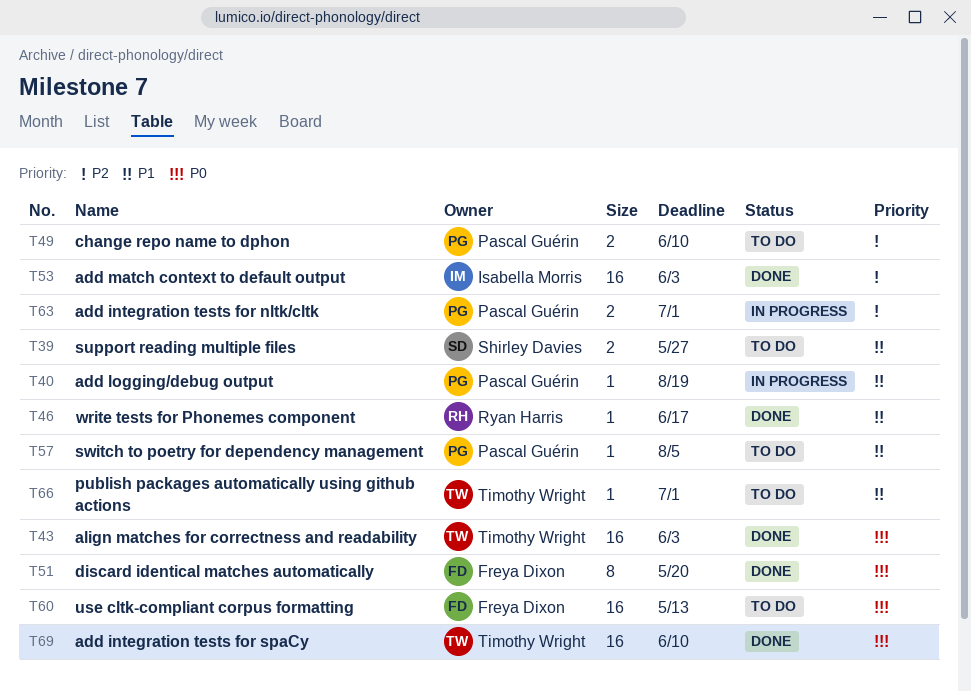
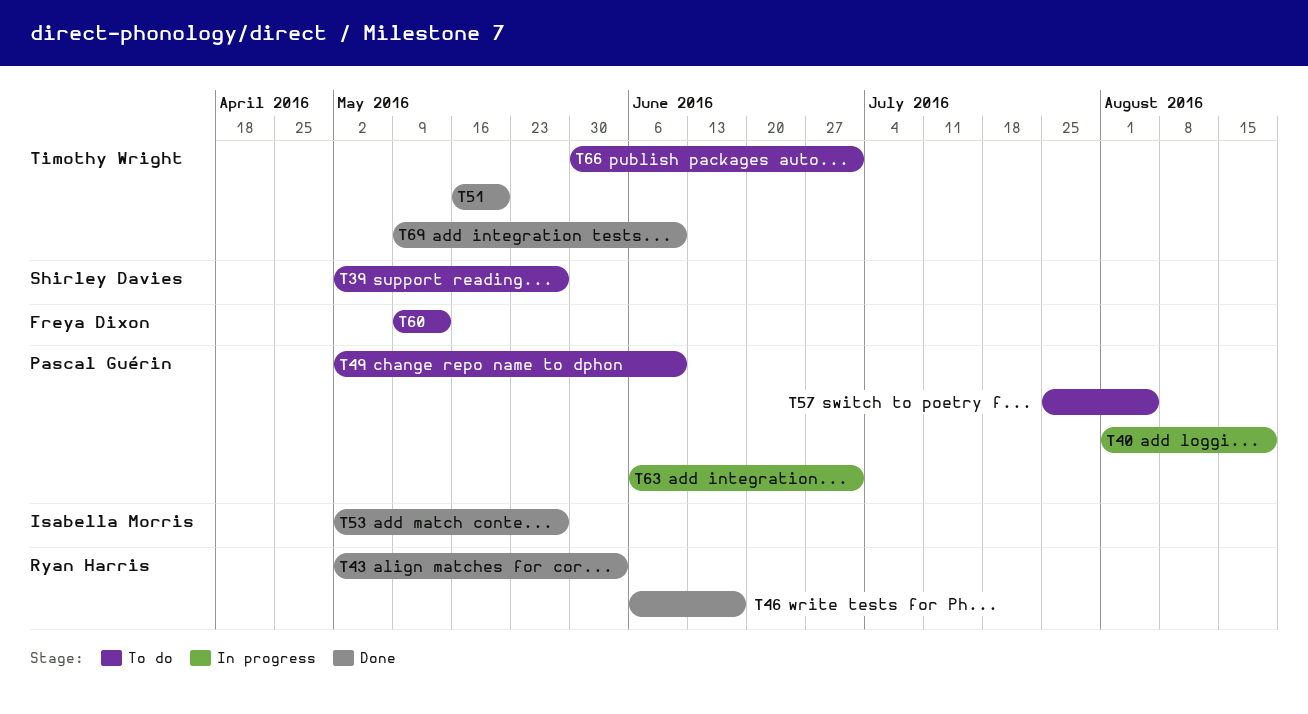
T43, owner: Timothy Wright -> Ryan Harris
T51, owner: Freya Dixon -> Timothy Wright
T53, due: Jun 3 -> May 27

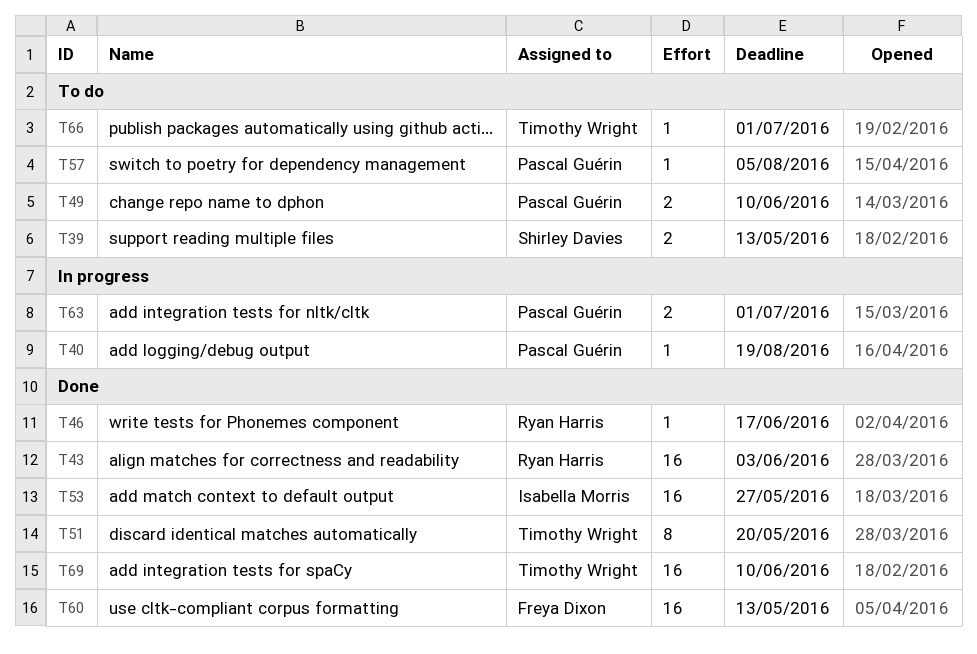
T39, due: May 27 -> May 13
T60, status: To do -> Done

